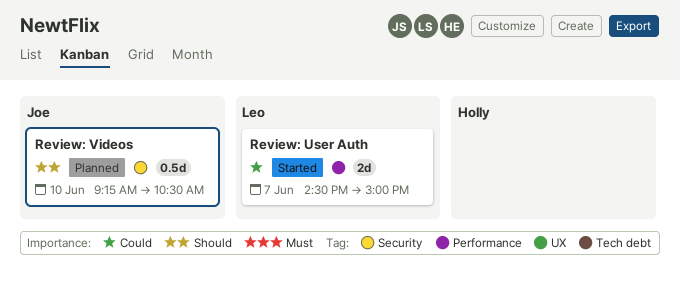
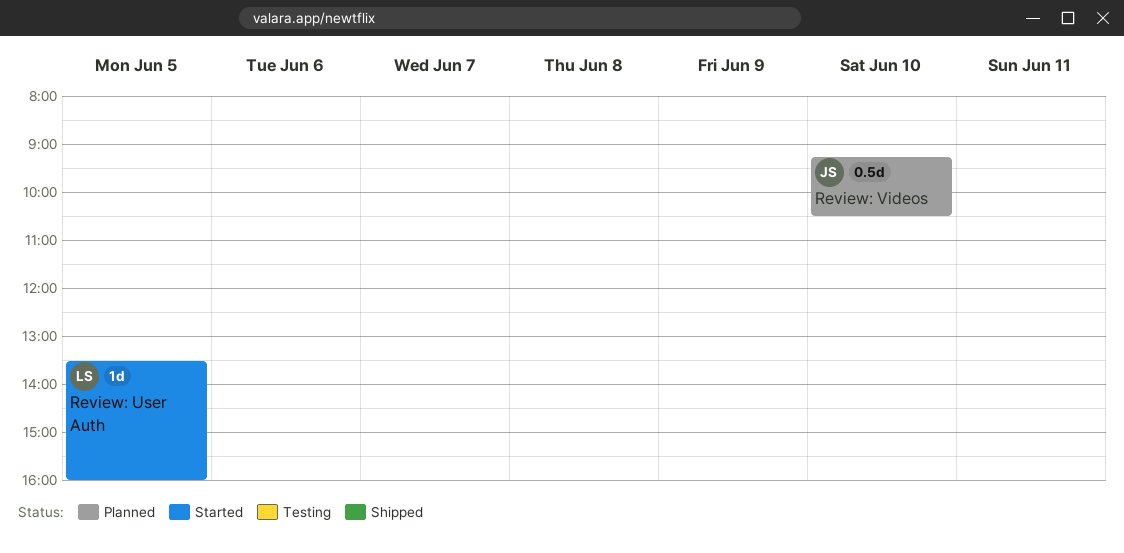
Review: User Auth, estimate: 2d -> 1d
Review: User Auth, day: Jun 7 -> Jun 5
Review: User Auth, begins: 14:30 -> 13:30
Review: User Auth, ends: 15:00 -> 16:00

